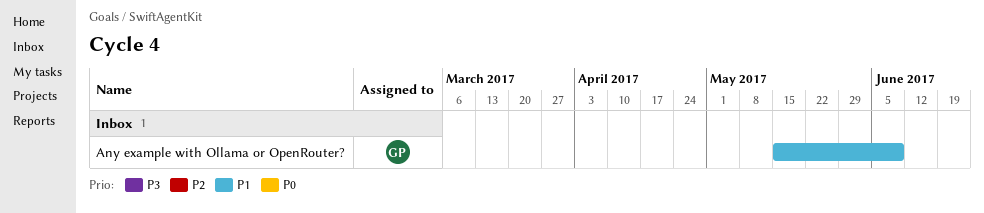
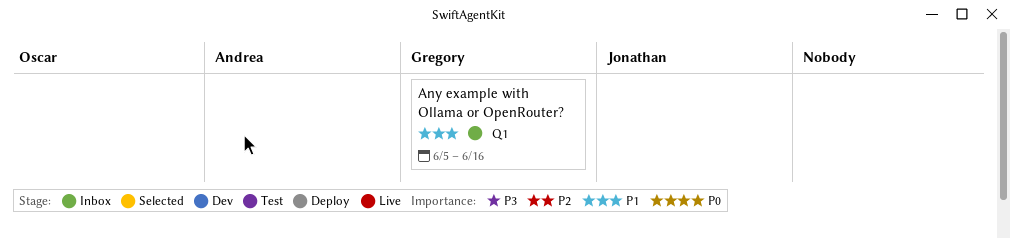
Any example with Ollama or OpenRouter?, start: May 15 -> Jun 5
Any example with Ollama or OpenRouter?, due: Jun 9 -> Jun 16

